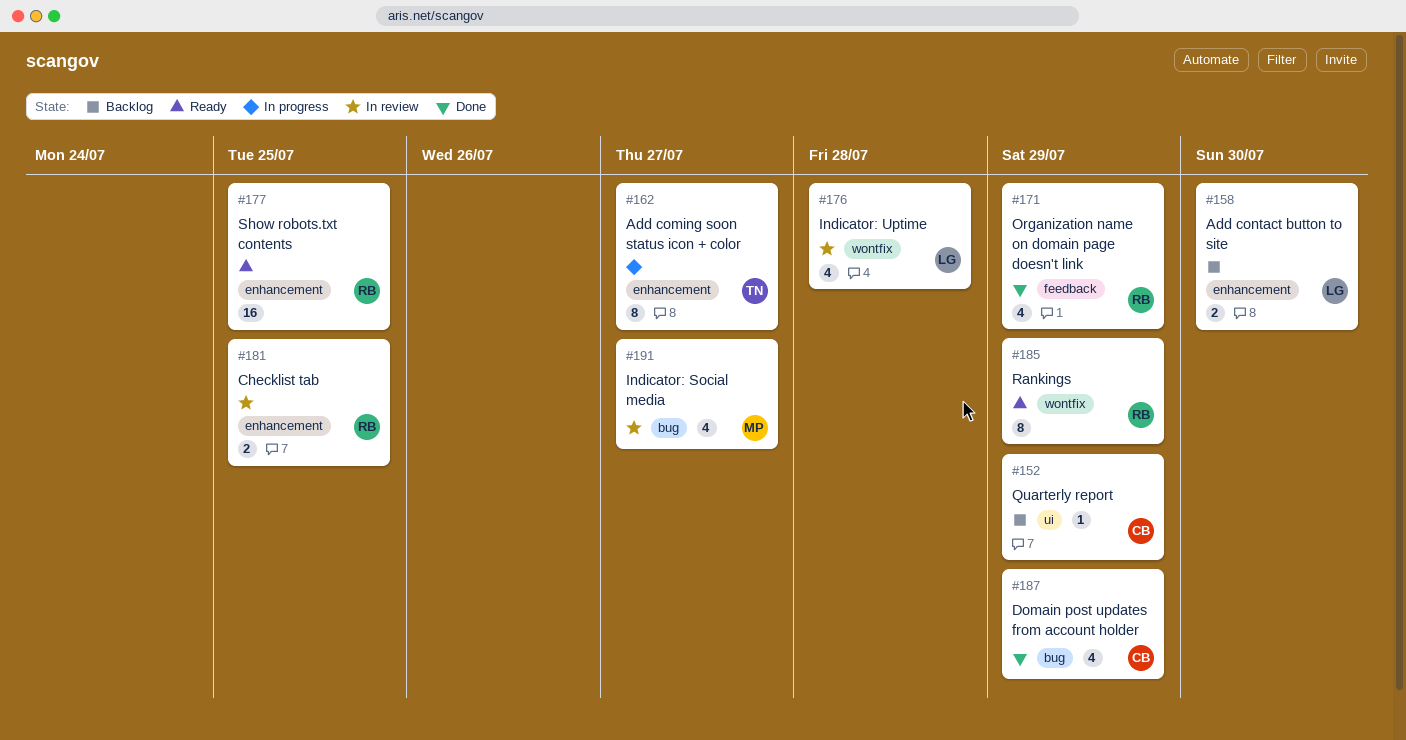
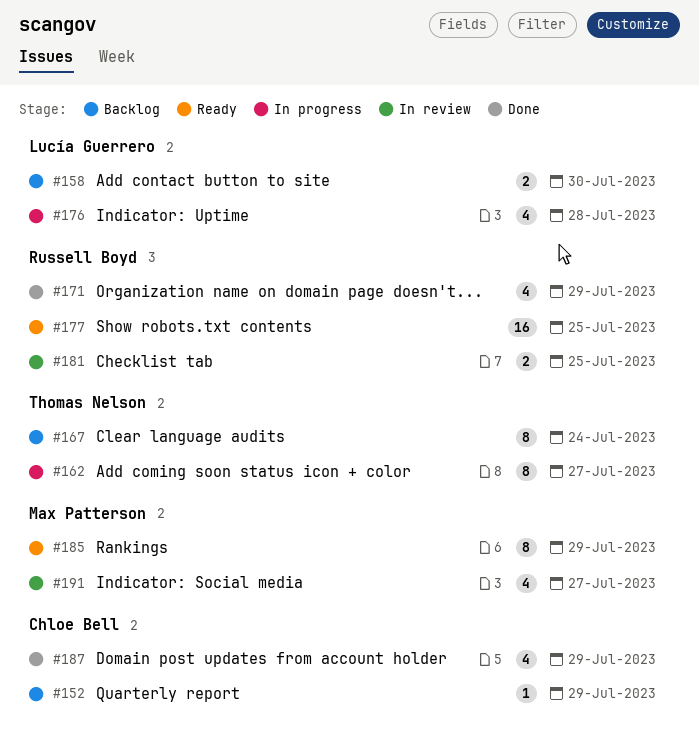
#167: none -> present
#176, status: In review -> In progress
#185, owner: Russell Boyd -> Max Patterson

